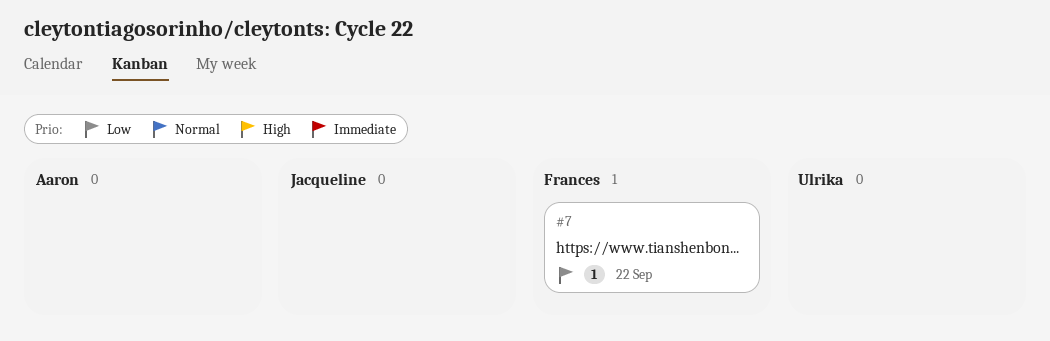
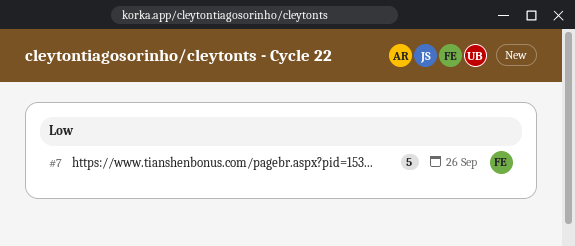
#7, estimate: 1 -> 5
#7, due: Sep 22 -> Sep 26

